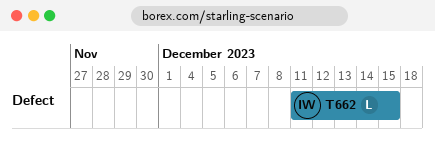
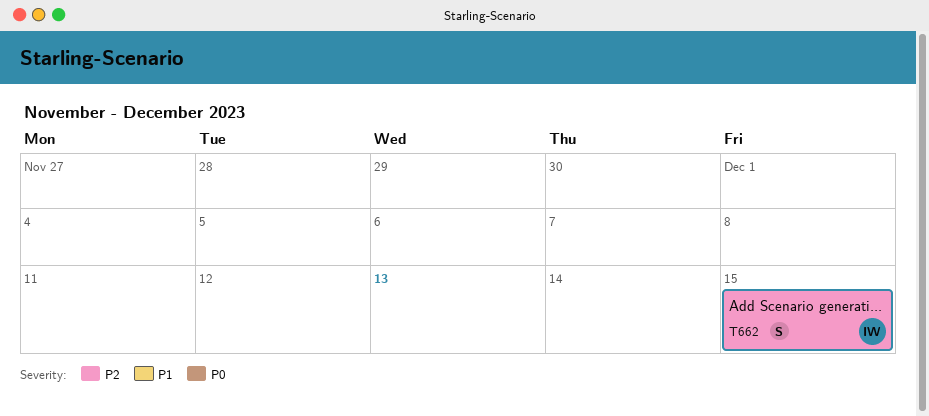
T662, estimate: L -> S

